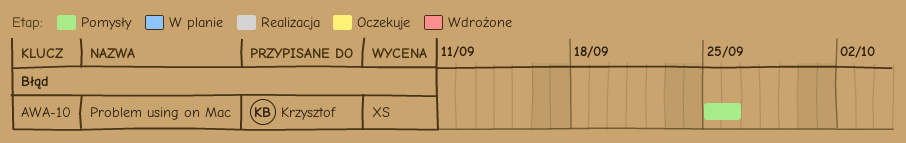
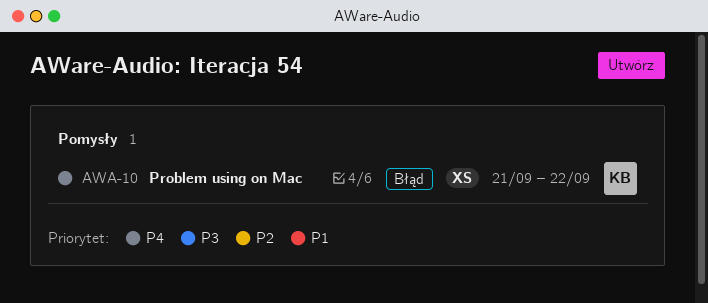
AWA-10, start: Sep 25 -> Sep 21
AWA-10, due: Sep 26 -> Sep 22

